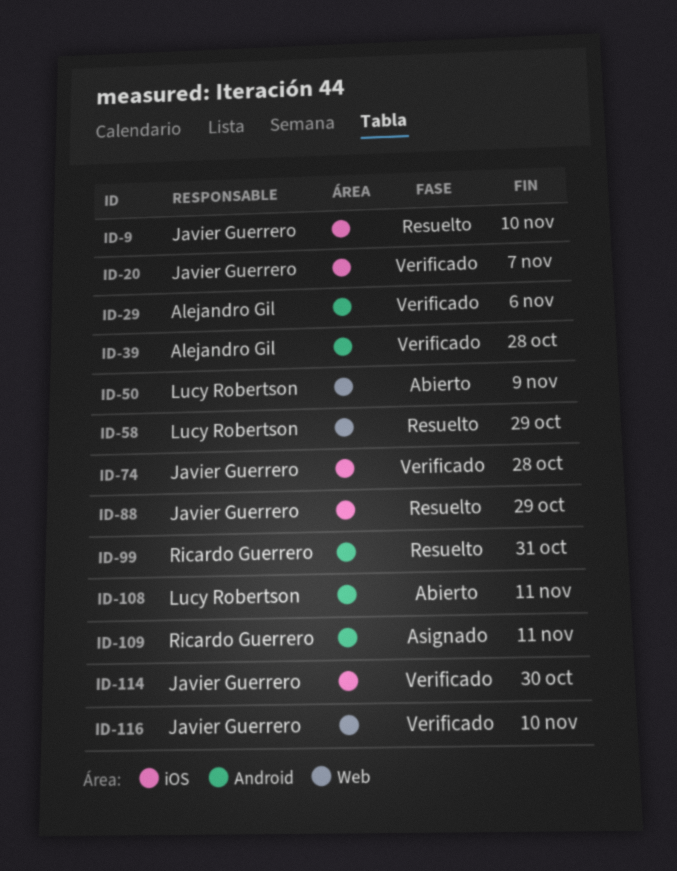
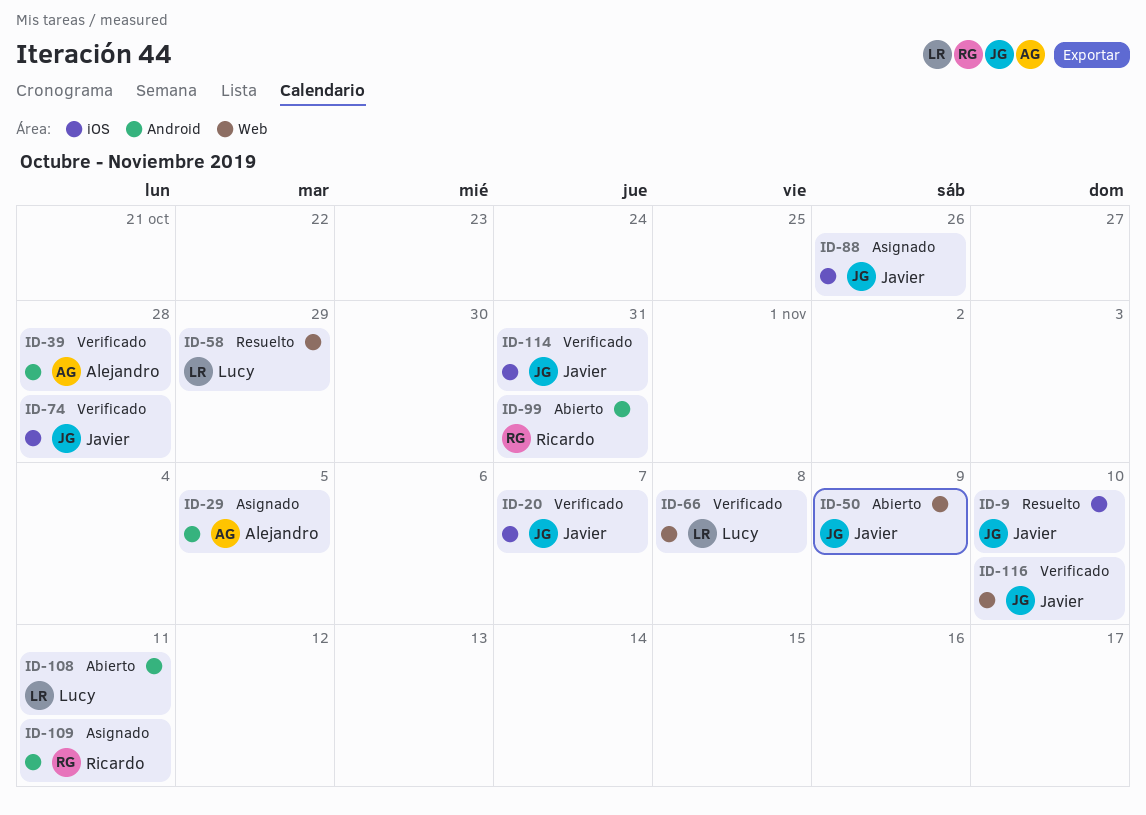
ID-29, status: Verificado -> Asignado
ID-29, due: Nov 6 -> Nov 5
ID-50, owner: Lucy Robertson -> Javier Guerrero
ID-66: none -> present
ID-88, status: Resuelto -> Asignado
ID-88, due: Oct 29 -> Oct 26
ID-99, status: Resuelto -> Abierto
ID-114, due: Oct 30 -> Oct 31

